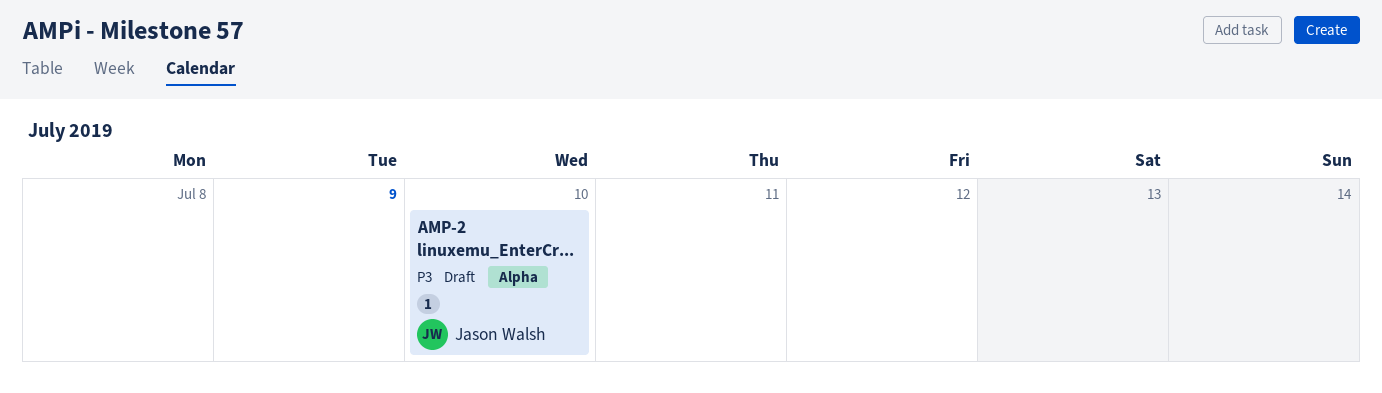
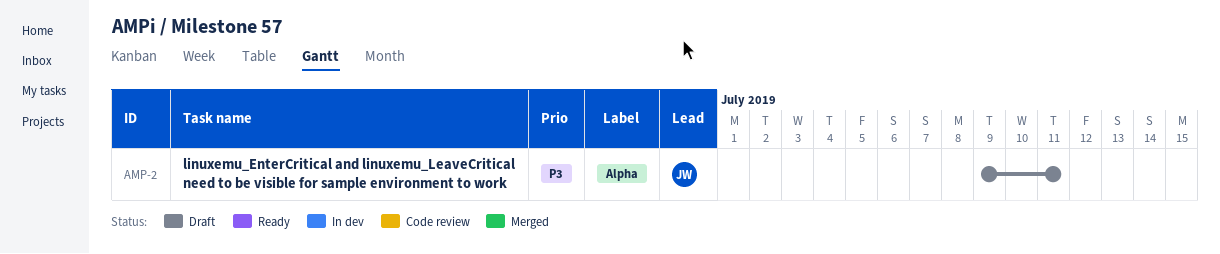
AMP-2, due: Jul 10 -> Jul 11

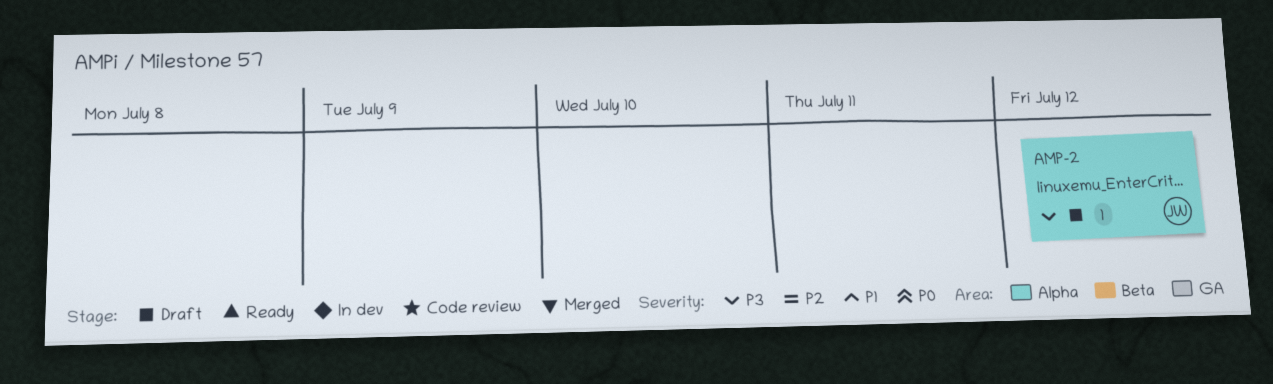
AMP-2, due: Jul 11 -> Jul 12

